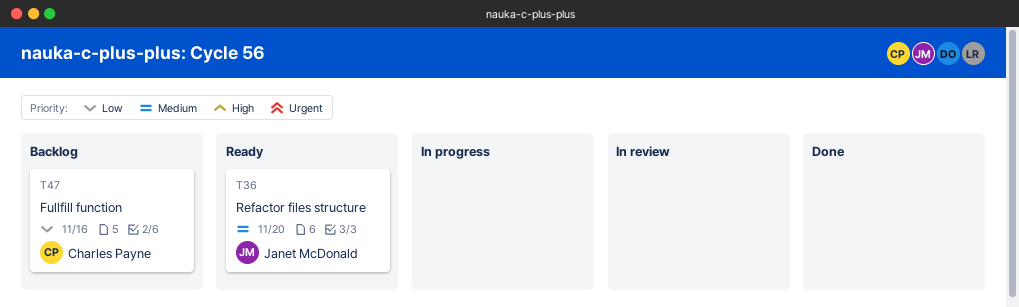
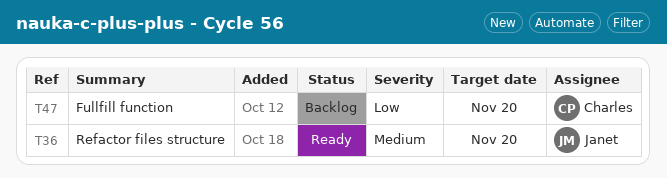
T47, due: Nov 16 -> Nov 20

